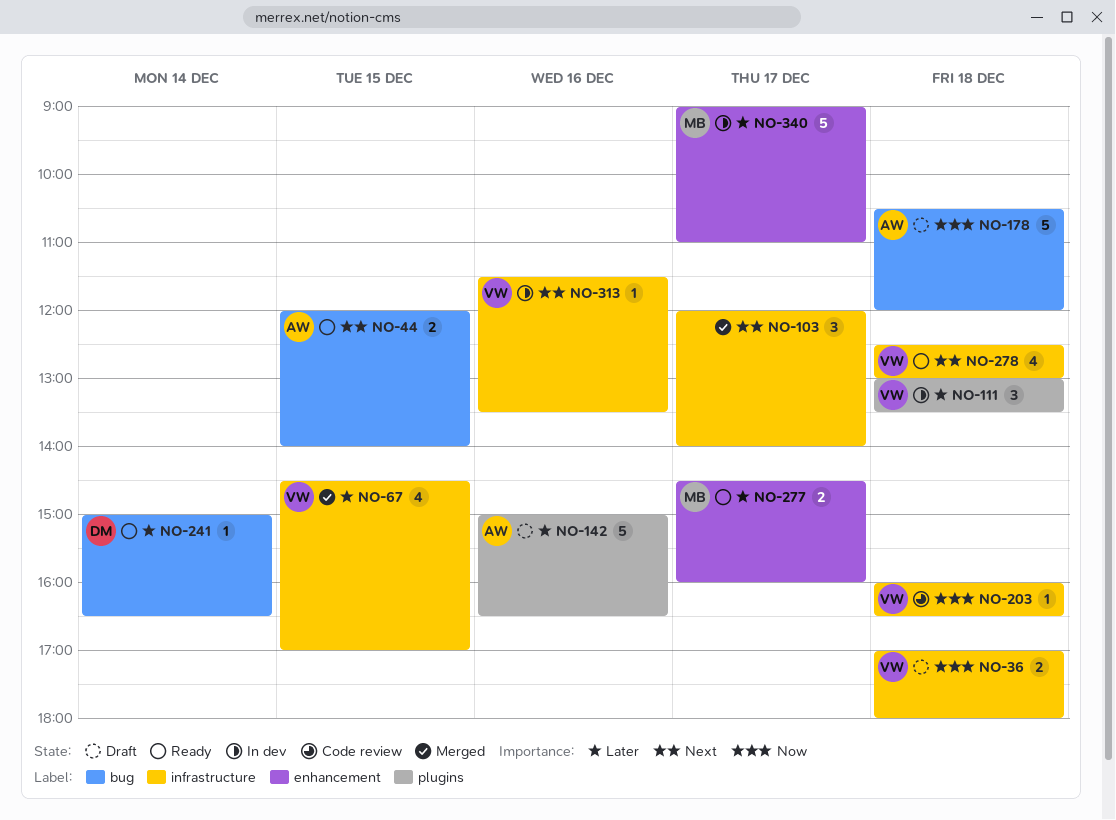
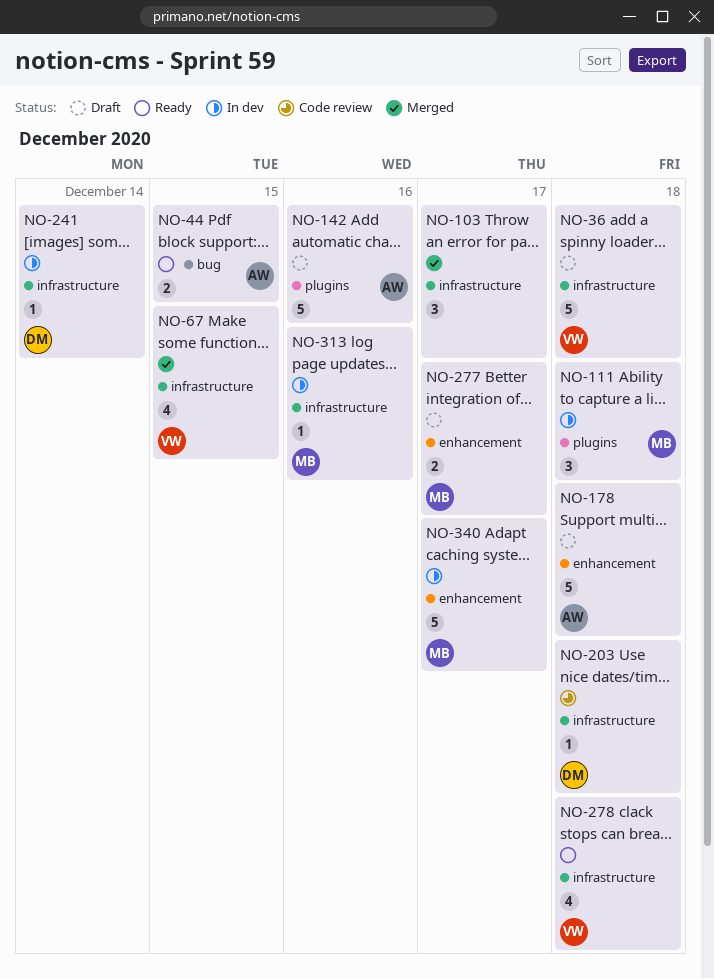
NO-36, estimate: 2 -> 5
NO-111, owner: VW -> MB
NO-178, label: bug -> enhancement
NO-203, owner: VW -> DM
NO-241, status: Ready -> In dev
NO-241, label: bug -> infrastructure
NO-277, status: Ready -> Draft
NO-313, owner: VW -> MB

